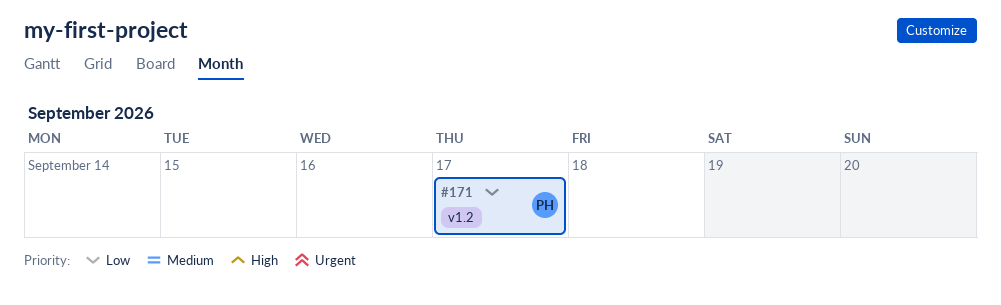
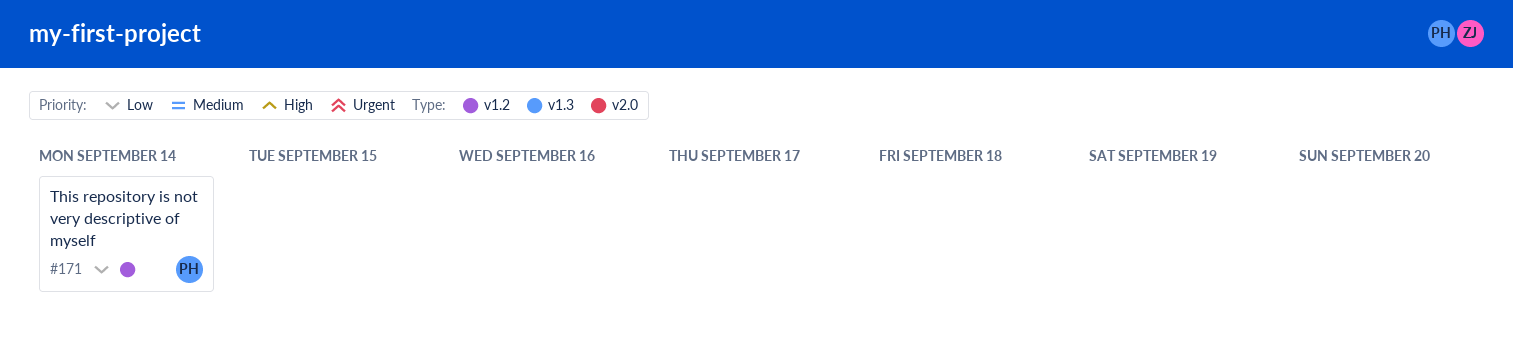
#171, due: Sep 17 -> Sep 14

